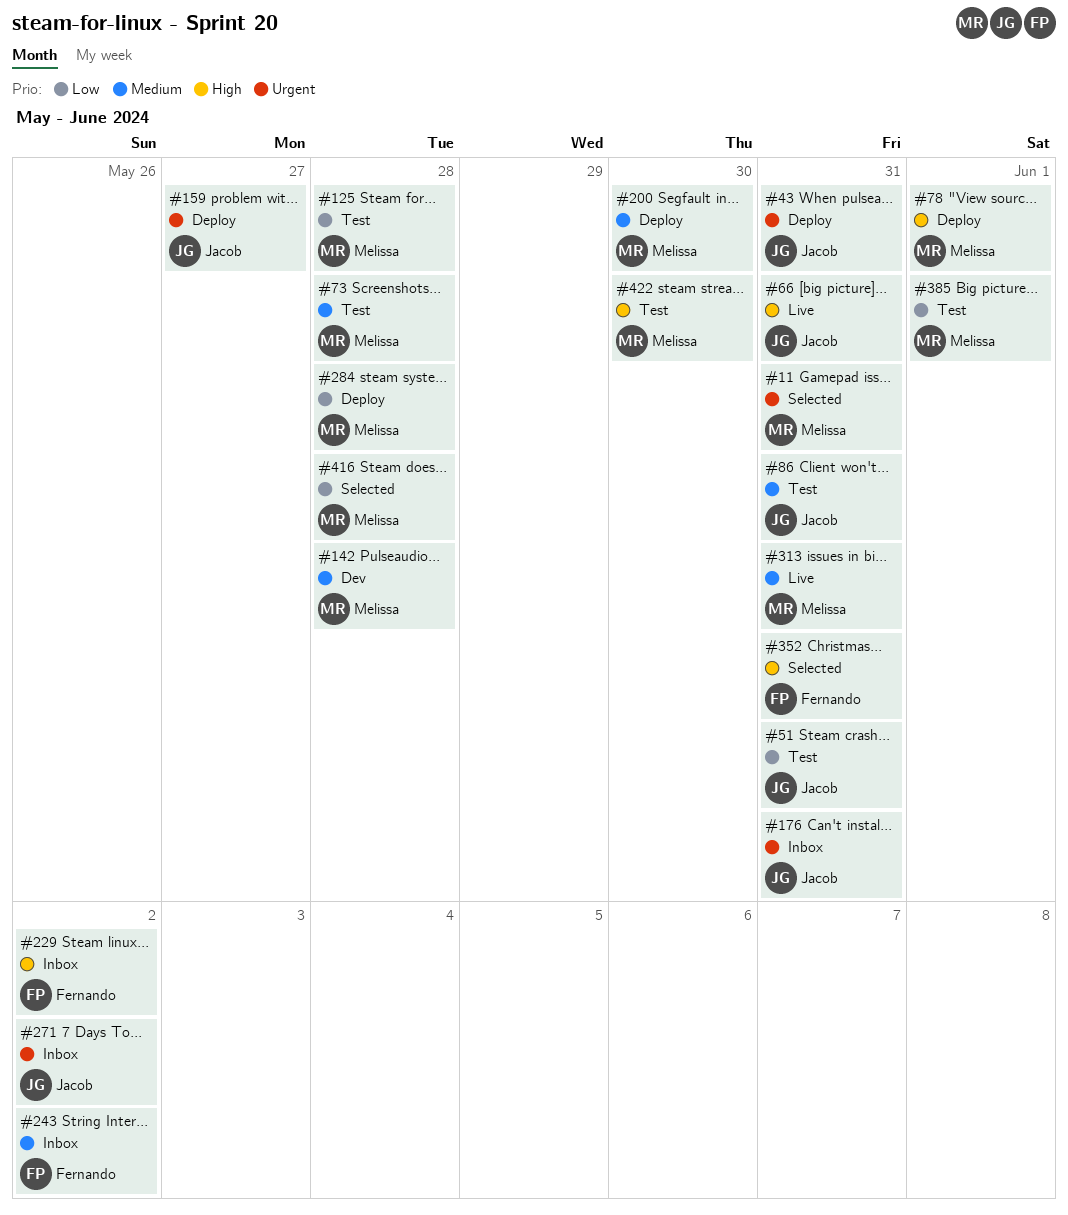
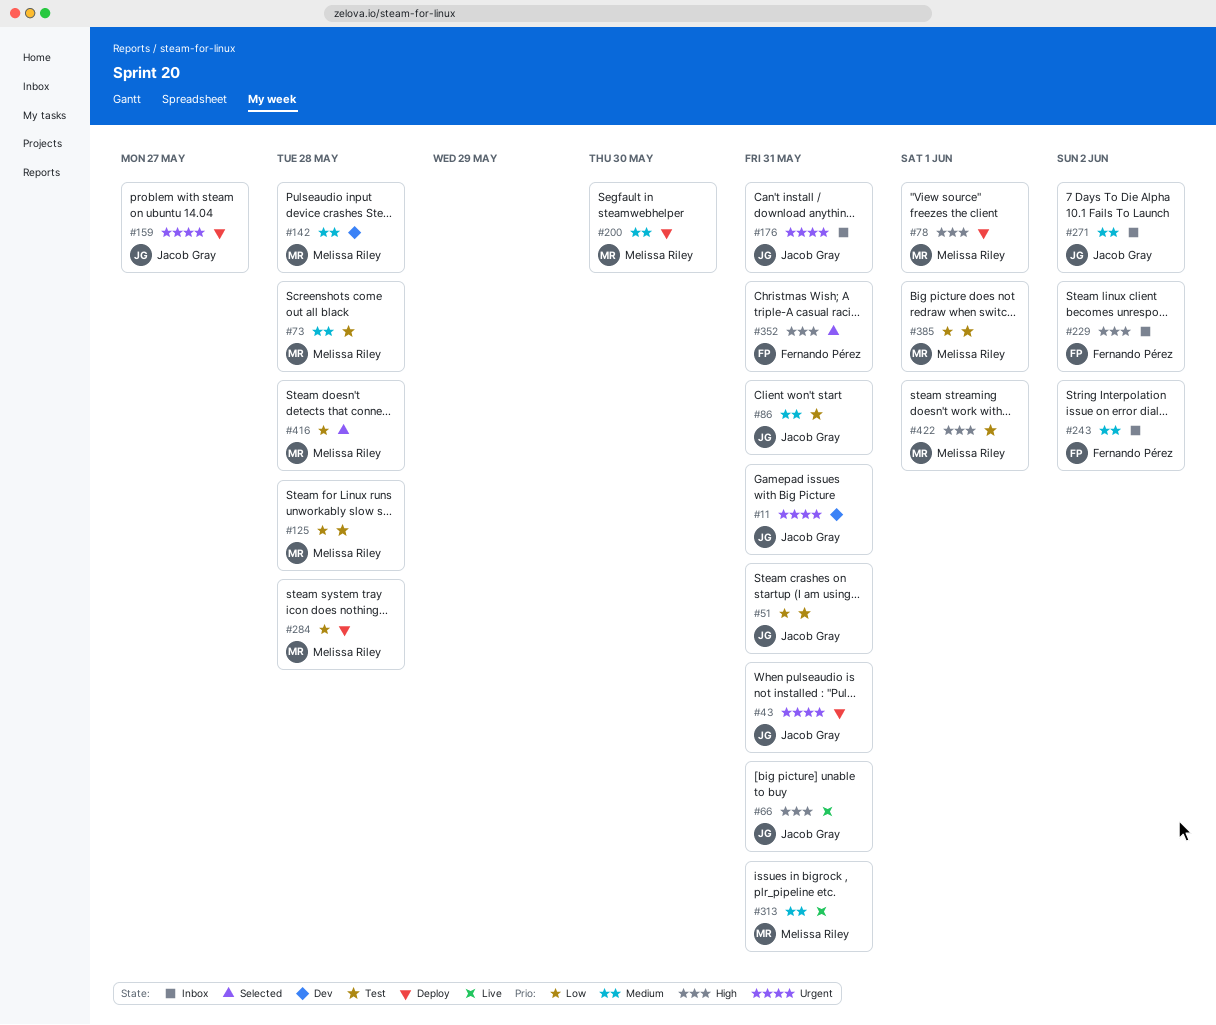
#11, status: Selected -> Dev
#11, owner: Melissa Riley -> Jacob Gray
#271, priority: Urgent -> Medium
#422, due: May 30 -> Jun 1

